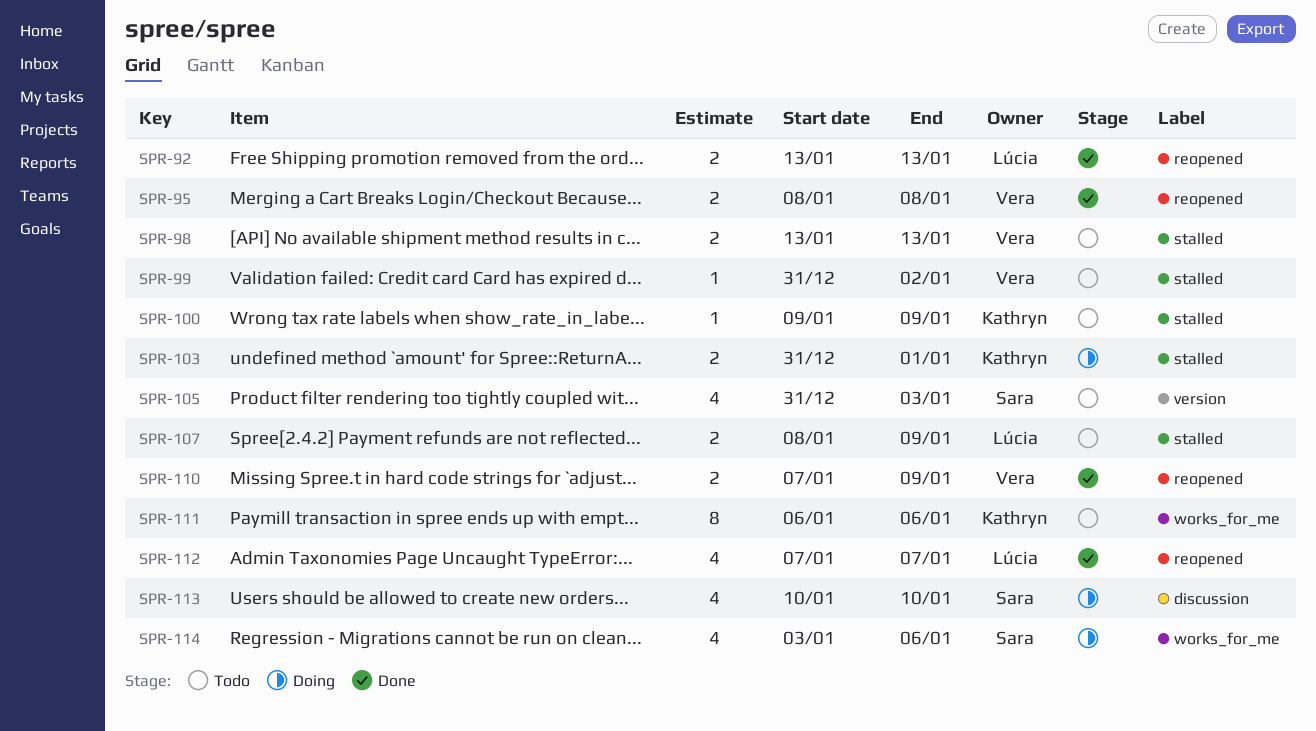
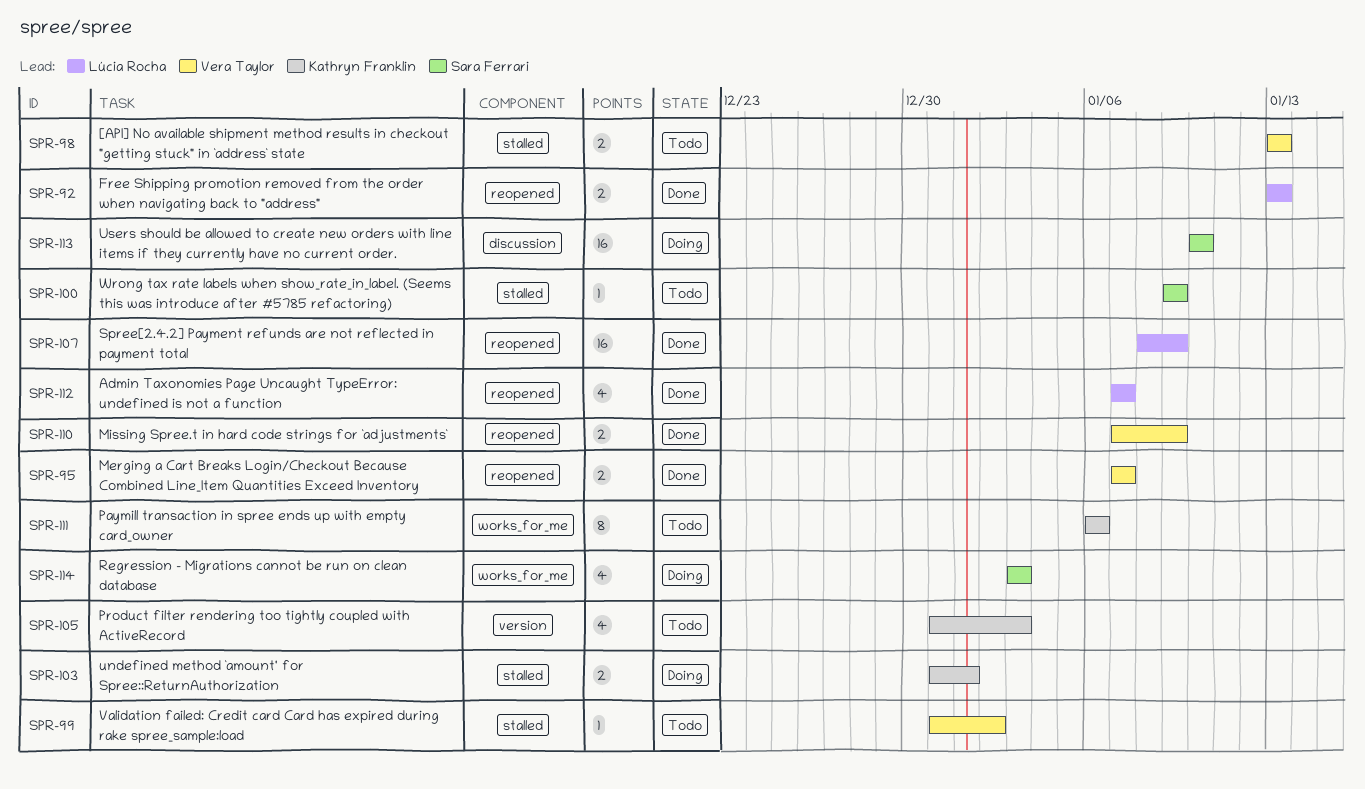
SPR-95, start: Jan 8 -> Jan 7
SPR-95, due: Jan 8 -> Jan 7
SPR-100, owner: Kathryn Franklin -> Sara Ferrari
SPR-105, owner: Sara Ferrari -> Kathryn Franklin
SPR-107, status: Todo -> Done
SPR-107, label: stalled -> reopened
SPR-107, estimate: 2 -> 16
SPR-113, estimate: 4 -> 16
SPR-114, due: Jan 6 -> Jan 3

